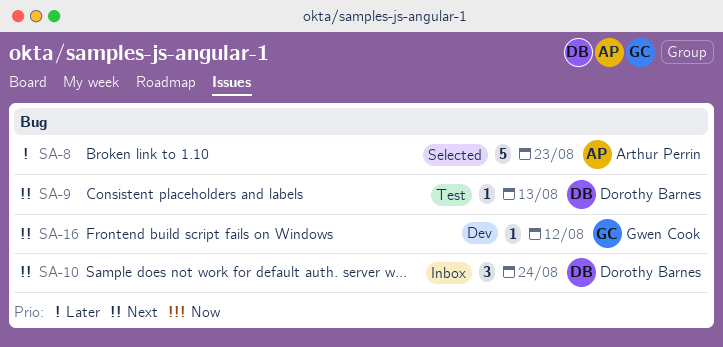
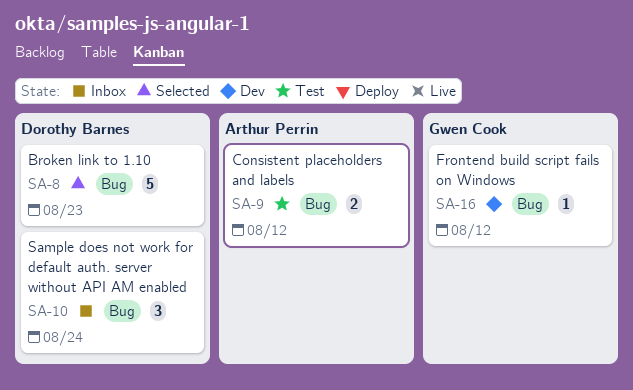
SA-8, owner: Arthur Perrin -> Dorothy Barnes
SA-9, owner: Dorothy Barnes -> Arthur Perrin
SA-9, estimate: 1 -> 2
SA-9, due: Aug 13 -> Aug 12

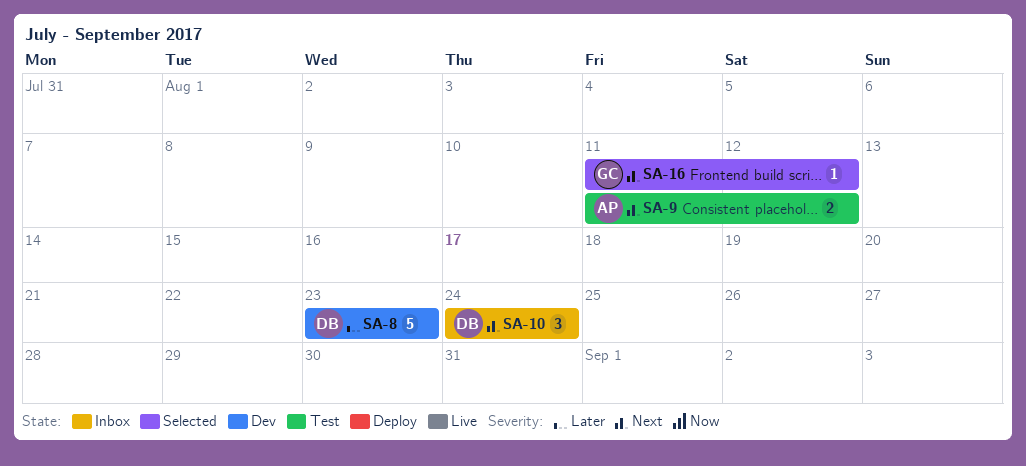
SA-8, status: Selected -> Dev
SA-16, status: Dev -> Selected

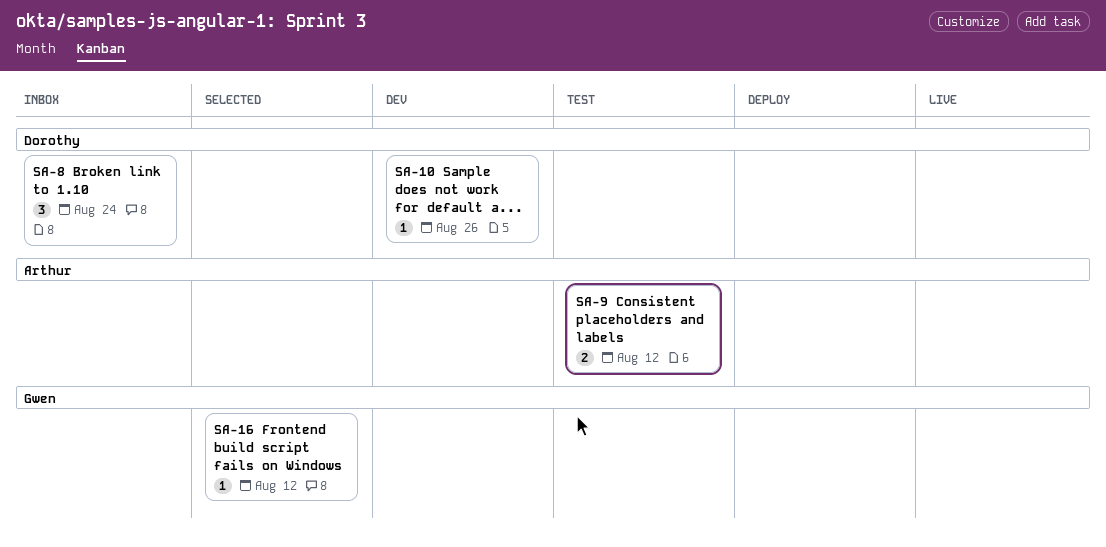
SA-8, status: Dev -> Inbox
SA-8, estimate: 5 -> 3
SA-8, due: Aug 23 -> Aug 24
SA-10, status: Inbox -> Dev
SA-10, estimate: 3 -> 1
SA-10, due: Aug 24 -> Aug 26

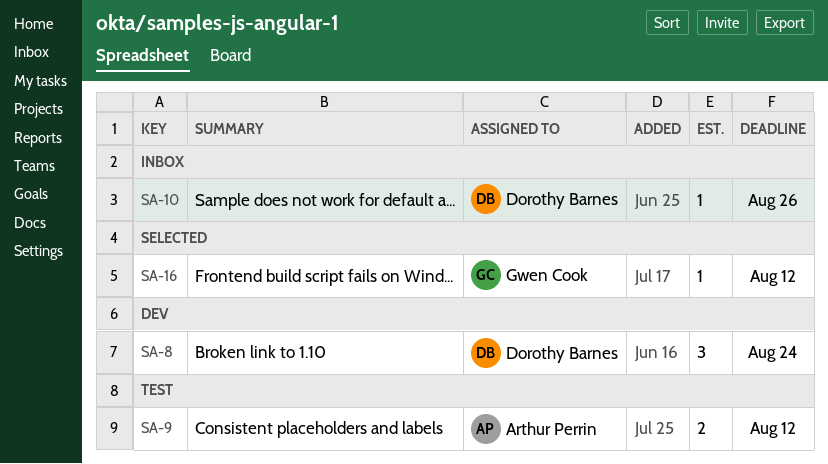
SA-8, status: Inbox -> Dev
SA-10, status: Dev -> Inbox

